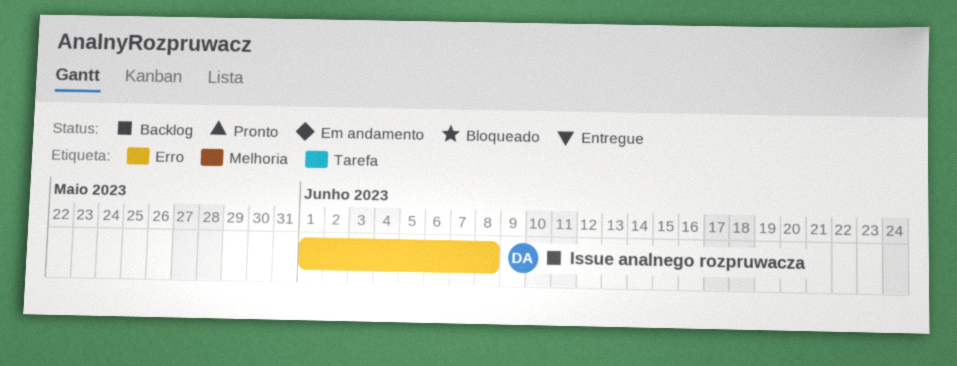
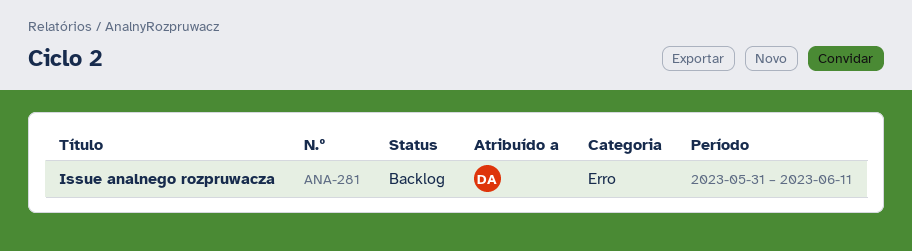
Issue analnego rozpruwacza, start: Jun 1 -> May 31
Issue analnego rozpruwacza, due: Jun 8 -> Jun 11

